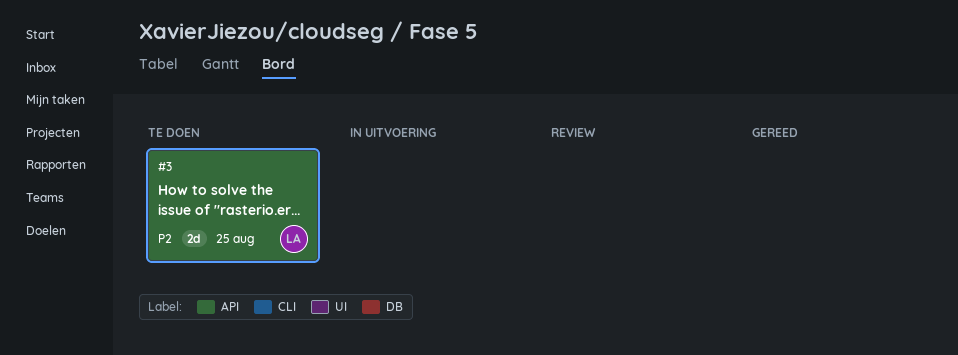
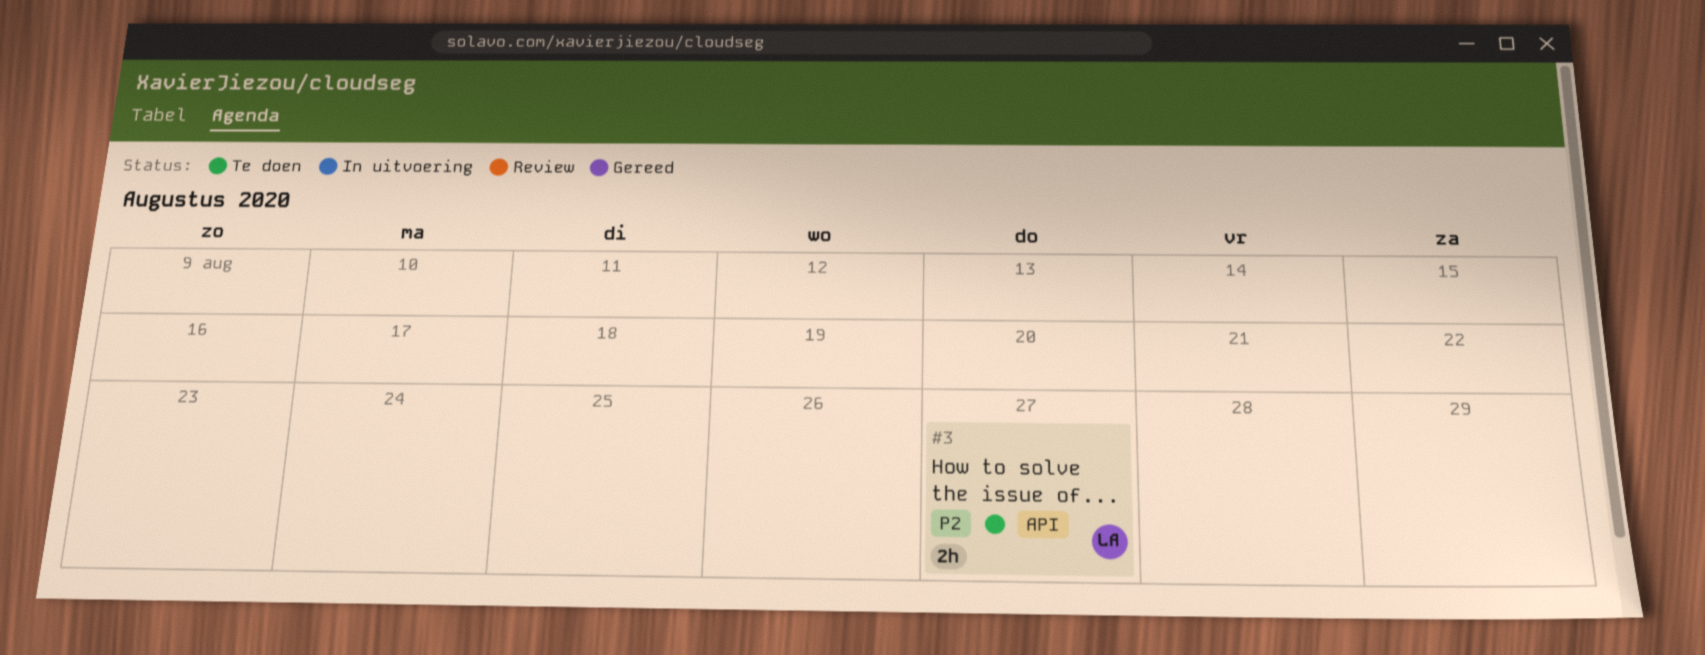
#3, estimate: 2d -> 2h
#3, due: Aug 25 -> Aug 27

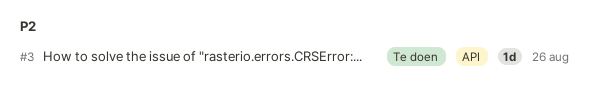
#3, estimate: 2h -> 1d
#3, due: Aug 27 -> Aug 26

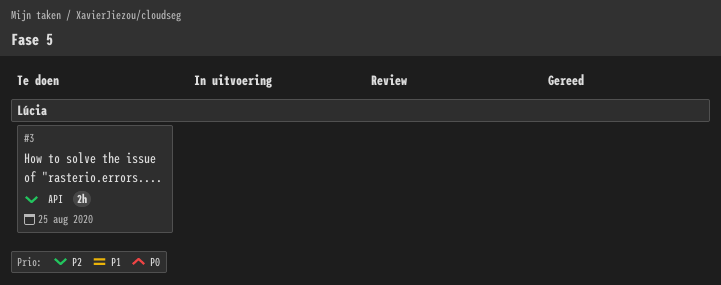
#3, estimate: 1d -> 2h
#3, due: Aug 26 -> Aug 25

